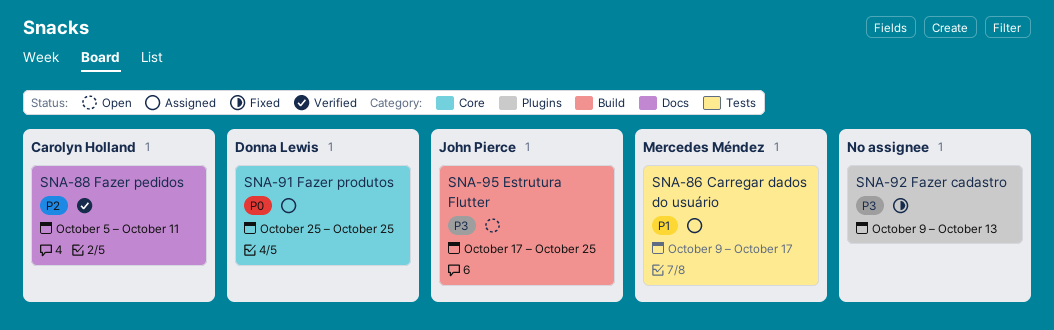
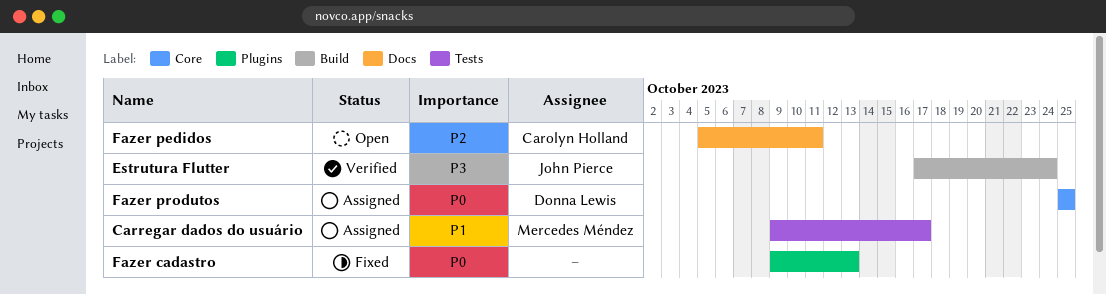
Estrutura Flutter, status: Open -> Verified
Estrutura Flutter, due: Oct 25 -> Oct 24
Fazer cadastro, priority: P3 -> P0
Fazer pedidos, status: Verified -> Open

